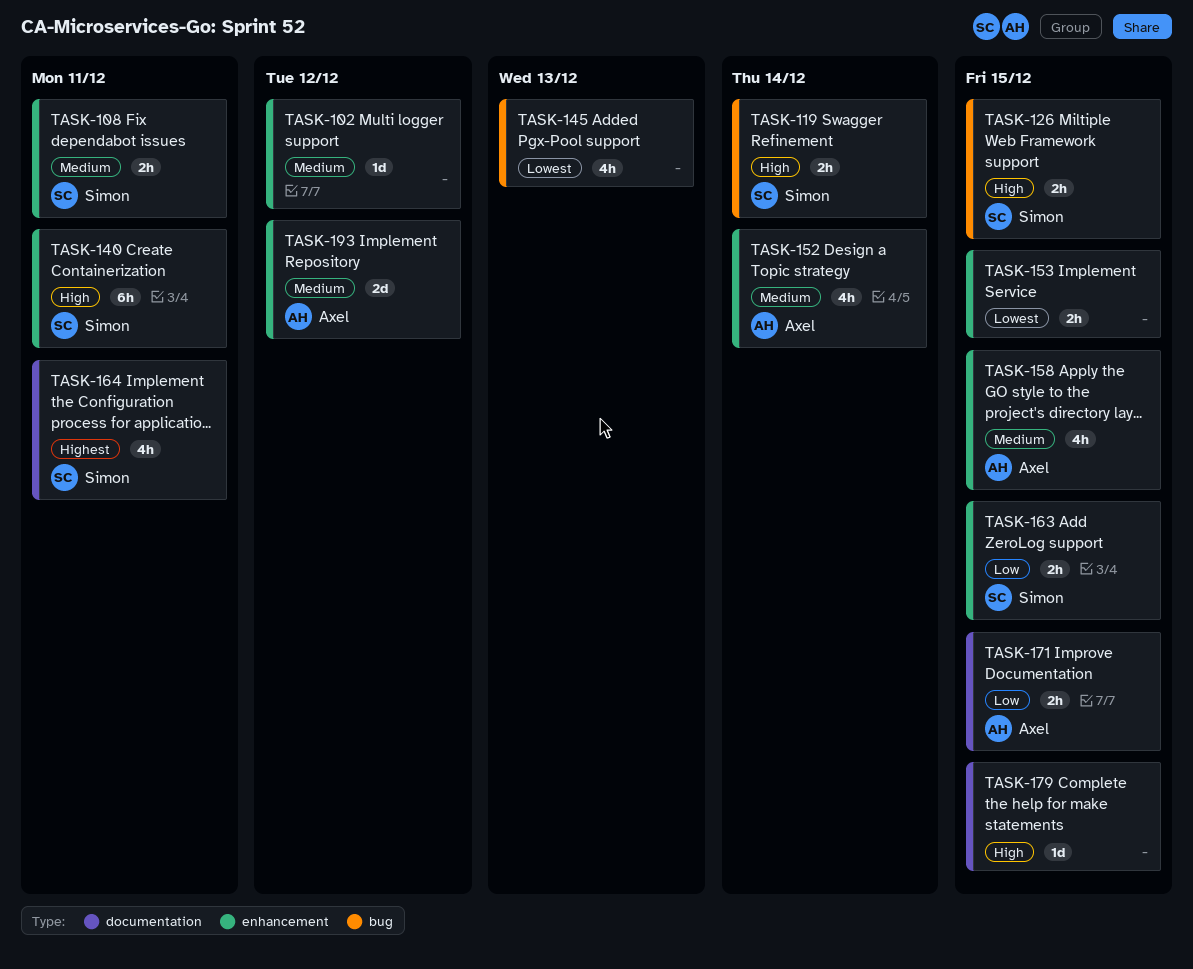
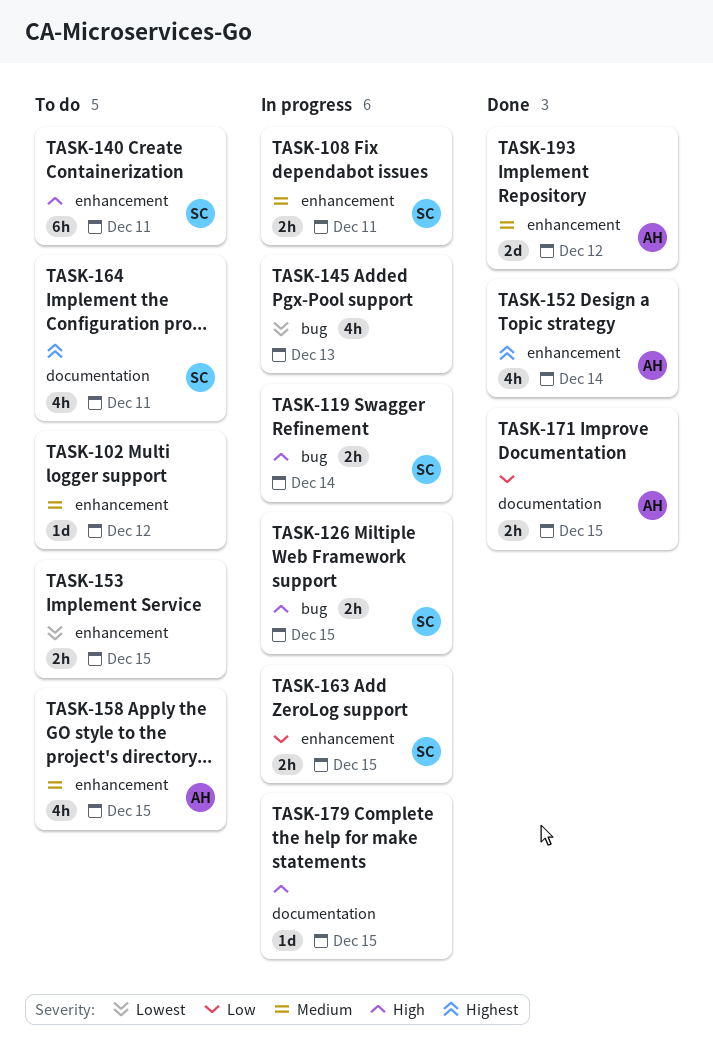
TASK-152, priority: Medium -> Highest

